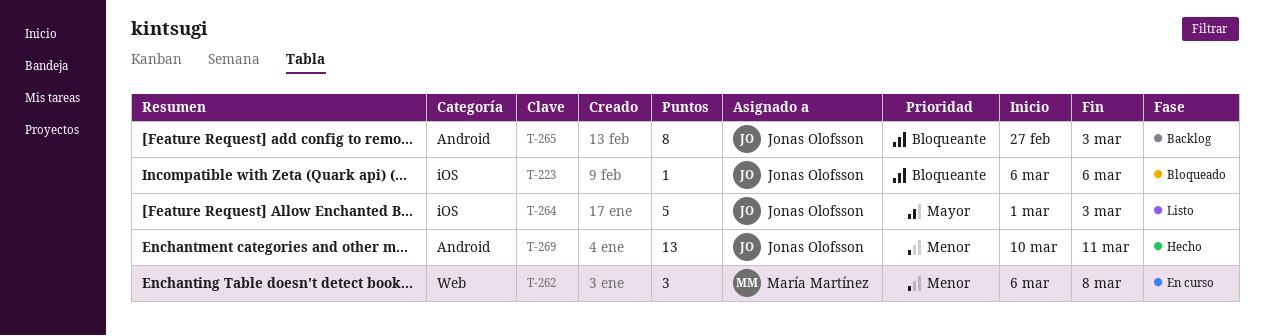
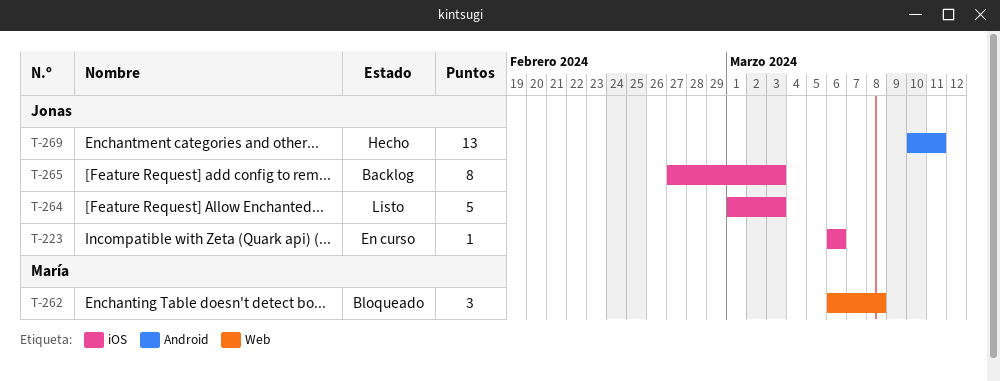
T-223, status: Bloqueado -> En curso
T-262, status: En curso -> Bloqueado
T-265, label: Android -> iOS

